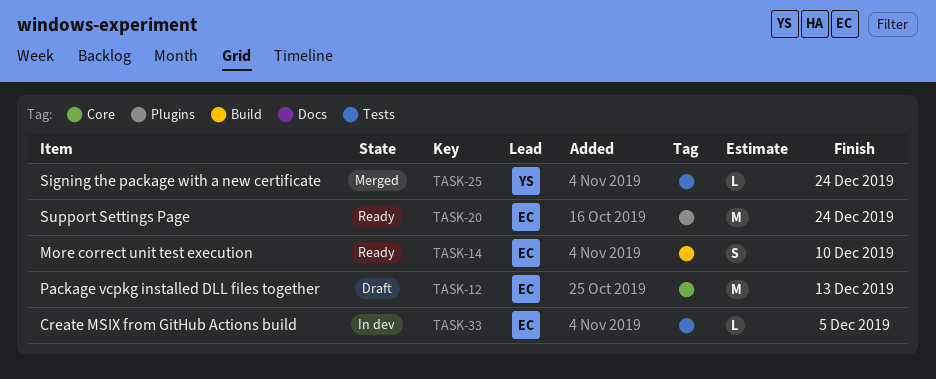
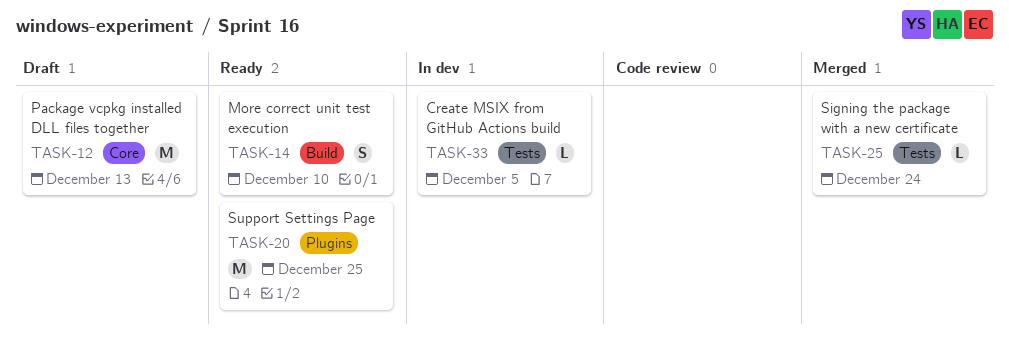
TASK-20, due: Dec 24 -> Dec 25

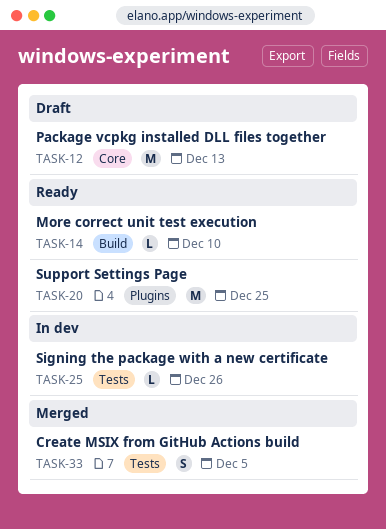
TASK-14, estimate: S -> L
TASK-25, status: Merged -> In dev
TASK-25, due: Dec 24 -> Dec 26
TASK-33, status: In dev -> Merged
TASK-33, estimate: L -> S

